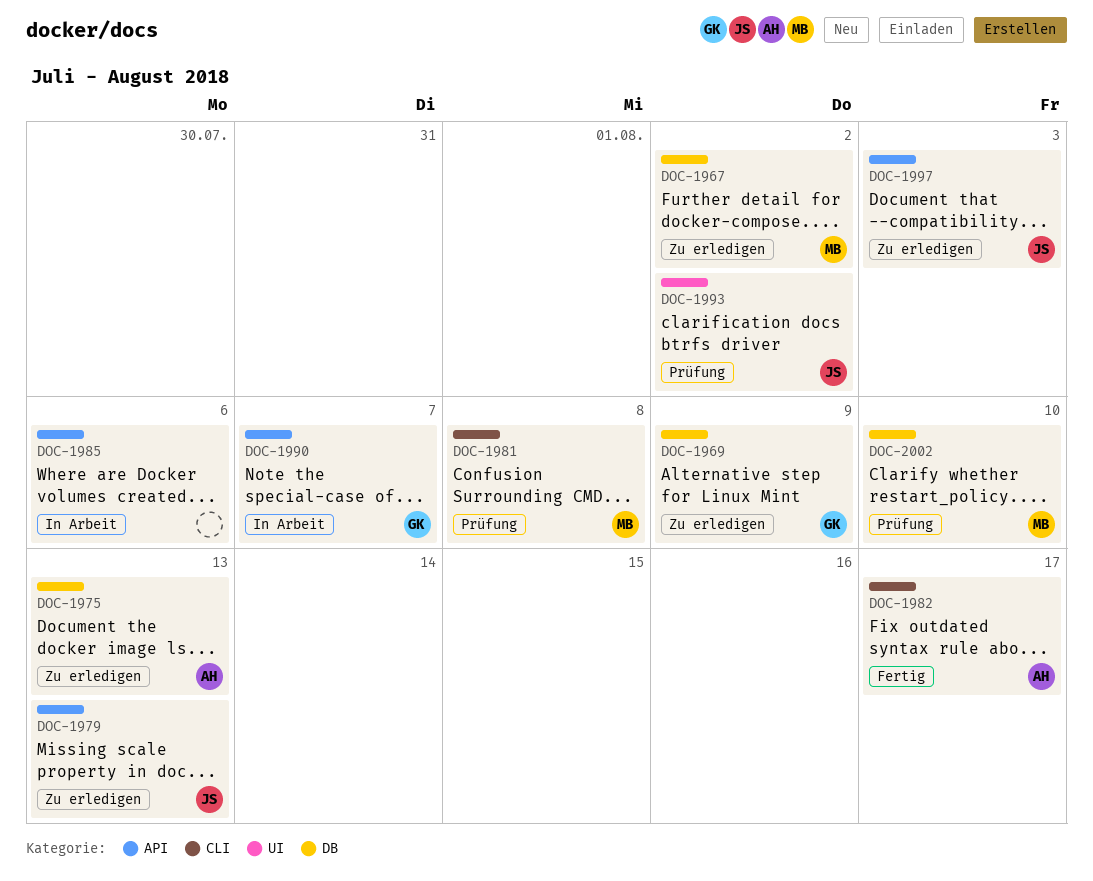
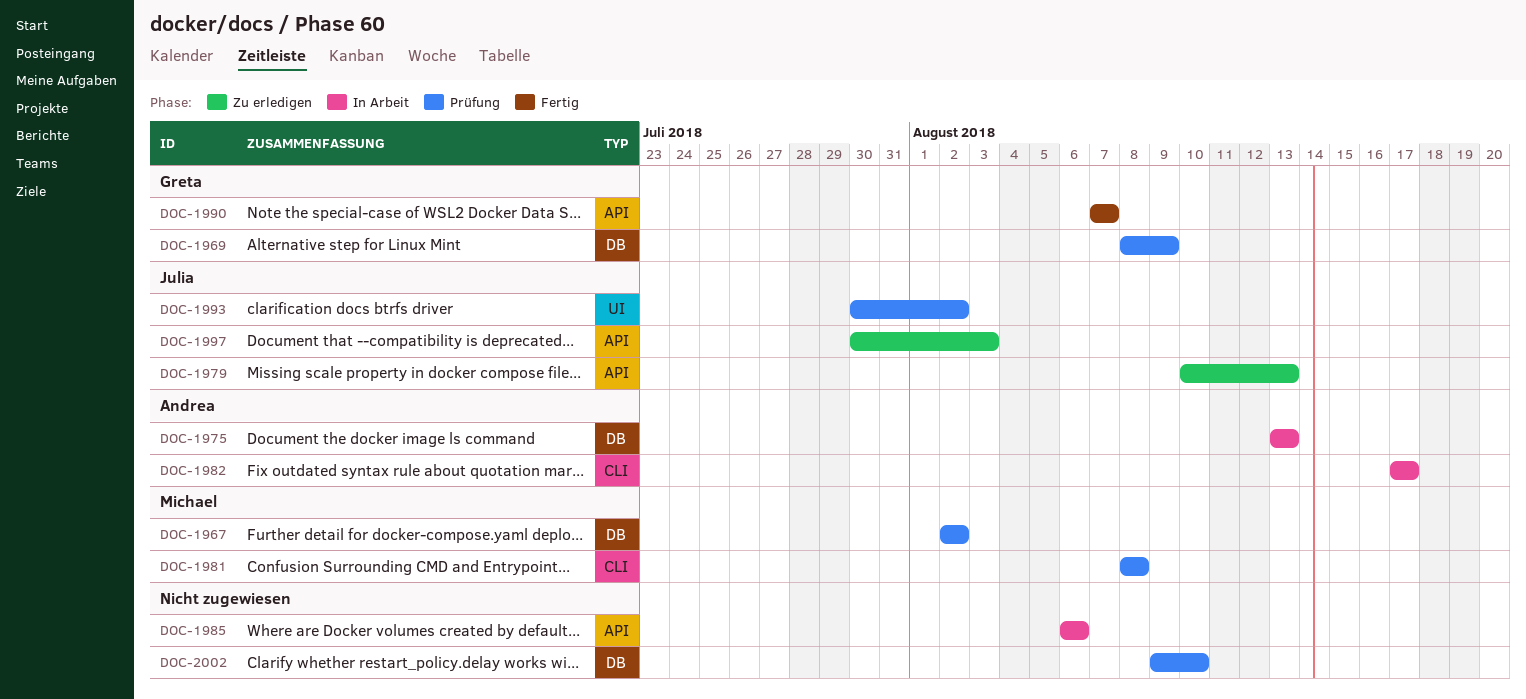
DOC-1967, status: Zu erledigen -> Prüfung
DOC-1969, status: Zu erledigen -> Prüfung
DOC-1975, status: Zu erledigen -> In Arbeit
DOC-1982, status: Fertig -> In Arbeit
DOC-1990, status: In Arbeit -> Fertig
DOC-2002, owner: Michael -> none

